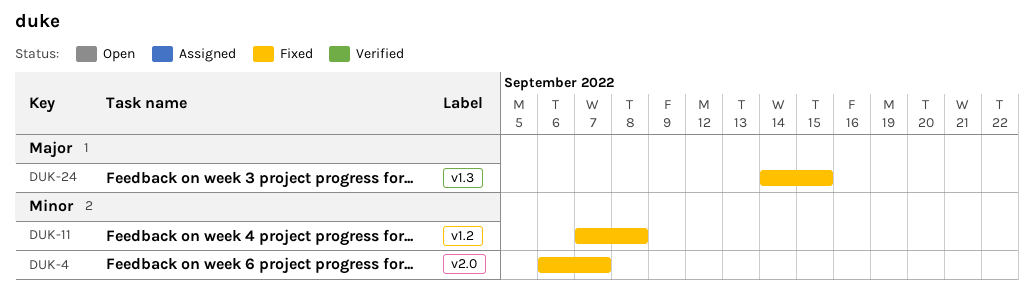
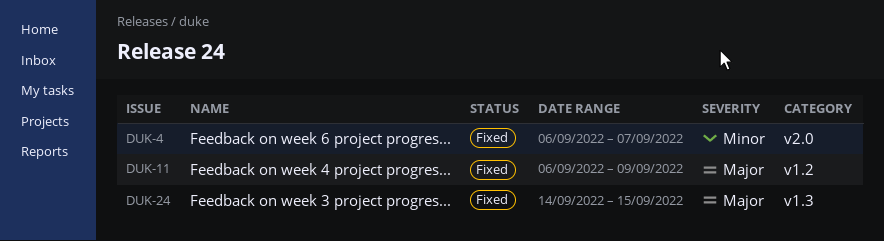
DUK-11, priority: Minor -> Major
DUK-11, start: Sep 7 -> Sep 6
DUK-11, due: Sep 8 -> Sep 9

